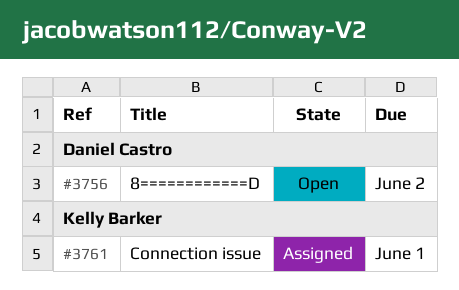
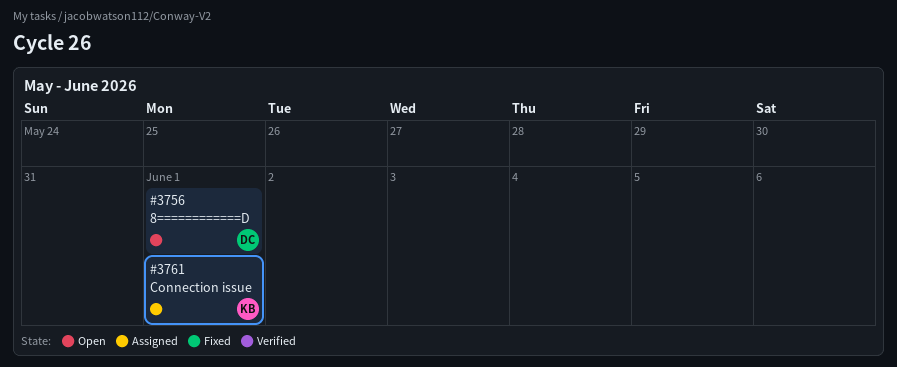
#3756, due: Jun 2 -> Jun 1

